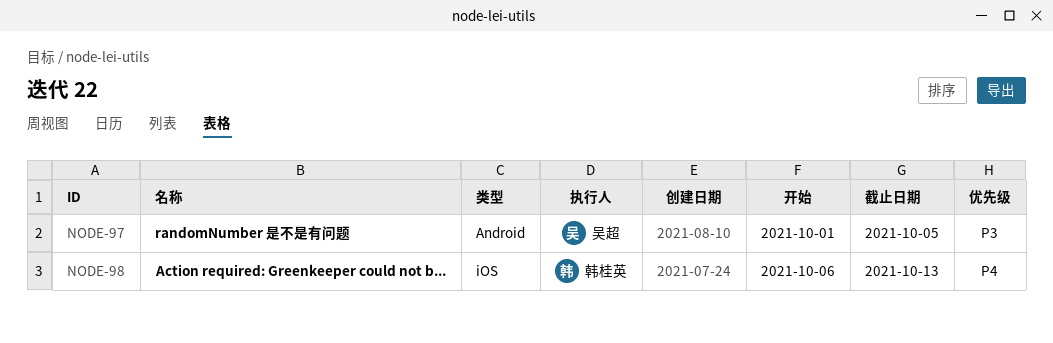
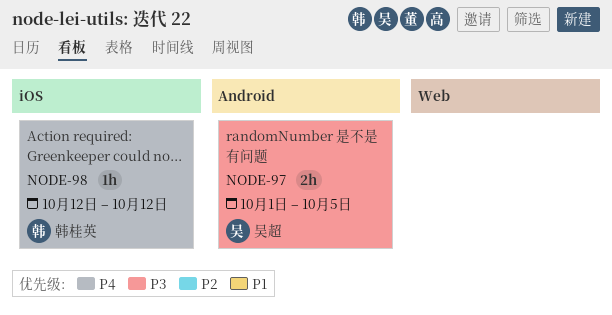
NODE-98, start: Oct 6 -> Oct 12
NODE-98, due: Oct 13 -> Oct 12

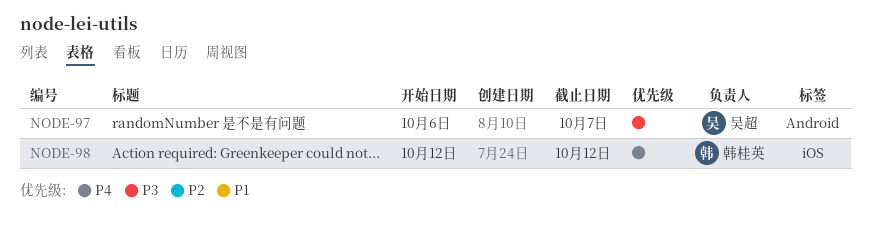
NODE-97, start: Oct 1 -> Oct 6
NODE-97, due: Oct 5 -> Oct 7

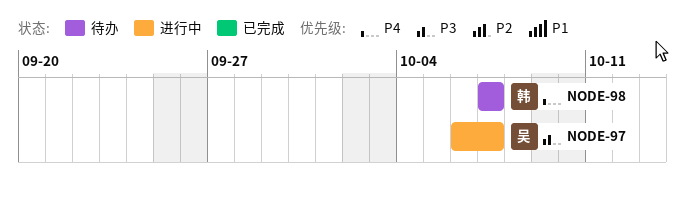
NODE-98, start: Oct 12 -> Oct 7
NODE-98, due: Oct 12 -> Oct 7

